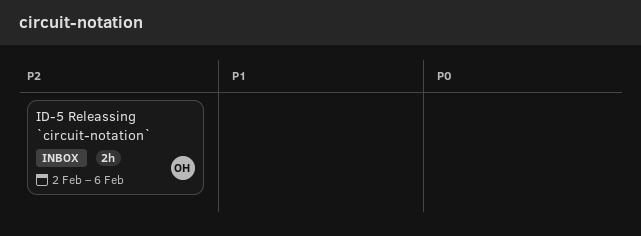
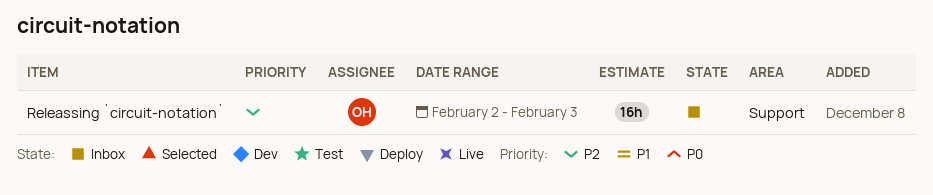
Releassing `circuit-notation`, estimate: 2h -> 16h
Releassing `circuit-notation`, due: Feb 6 -> Feb 3

